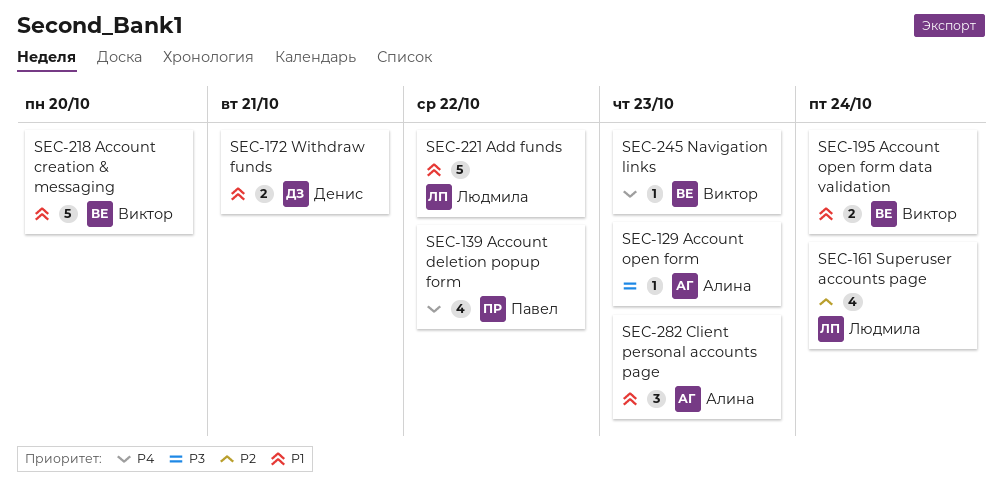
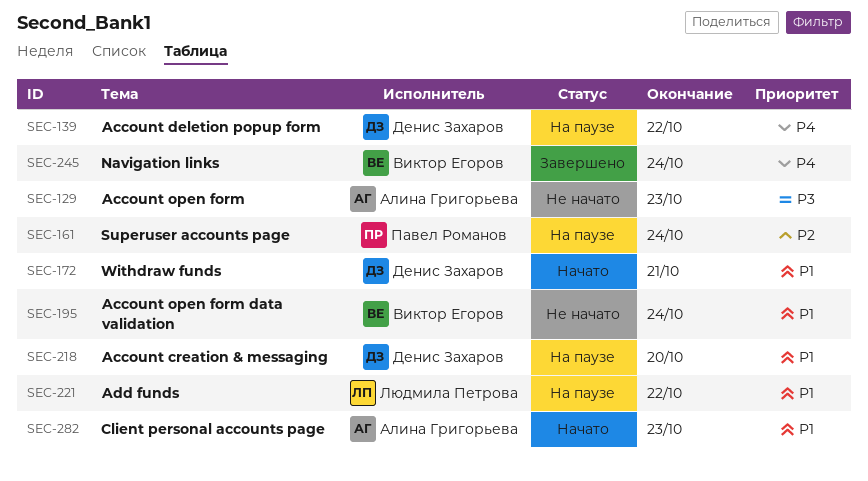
SEC-139, owner: Павел Романов -> Денис Захаров
SEC-161, owner: Людмила Петрова -> Павел Романов
SEC-218, owner: Виктор Егоров -> Денис Захаров
SEC-245, due: Oct 23 -> Oct 24

